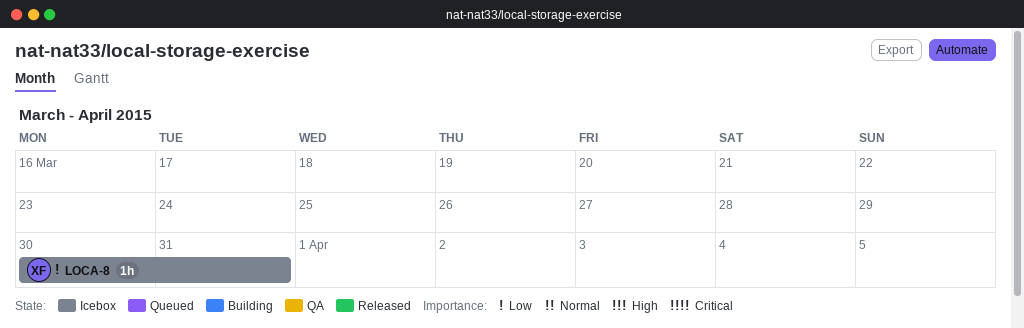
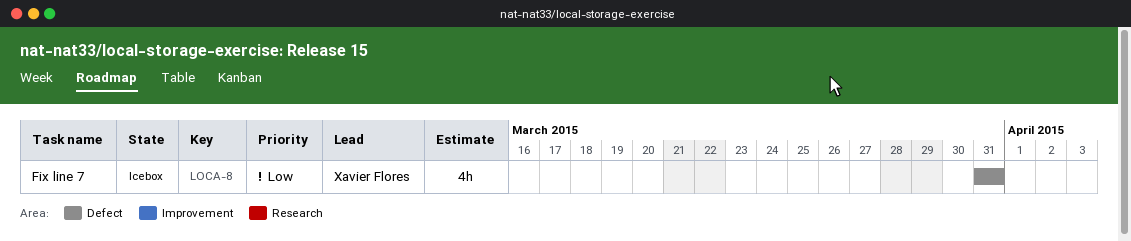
LOCA-8, estimate: 1h -> 4h
LOCA-8, start: Mar 30 -> Mar 31

